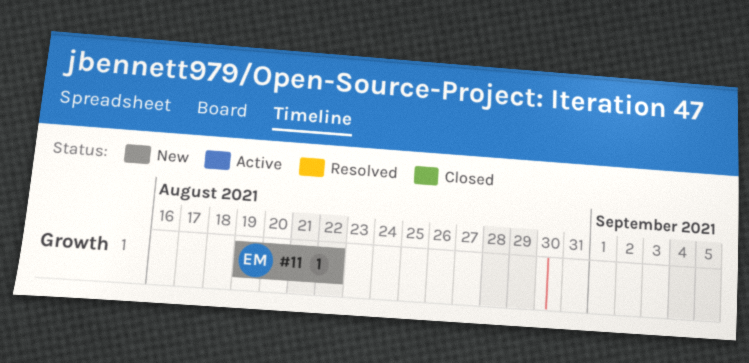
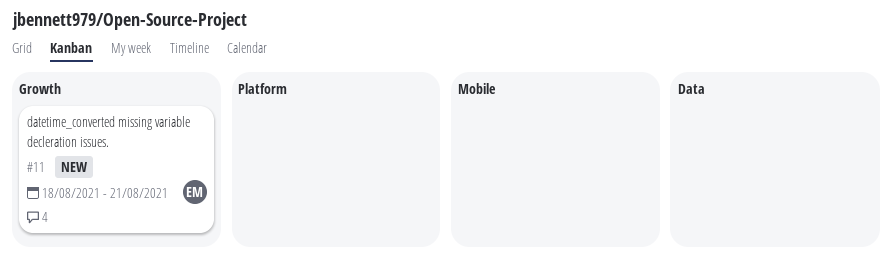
#11, start: Aug 19 -> Aug 18
#11, due: Aug 22 -> Aug 21

